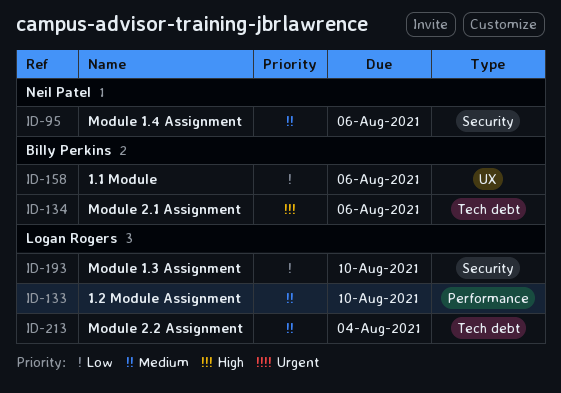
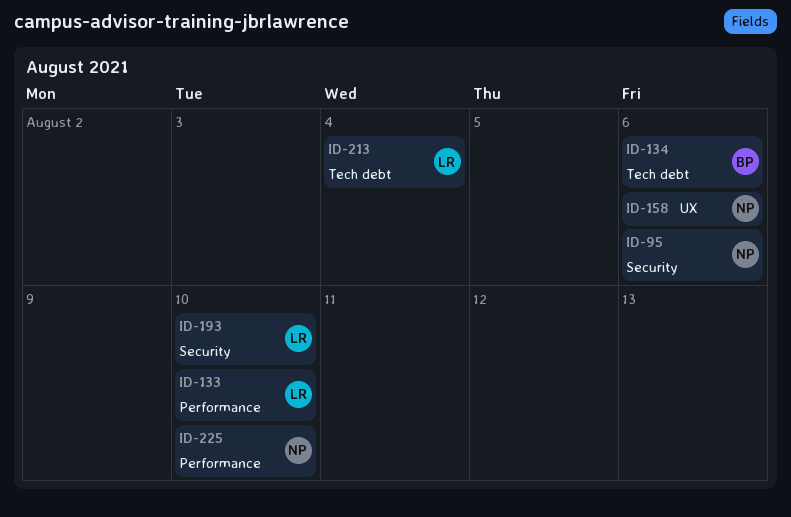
ID-158, owner: Billy Perkins -> Neil Patel
ID-225: none -> present

